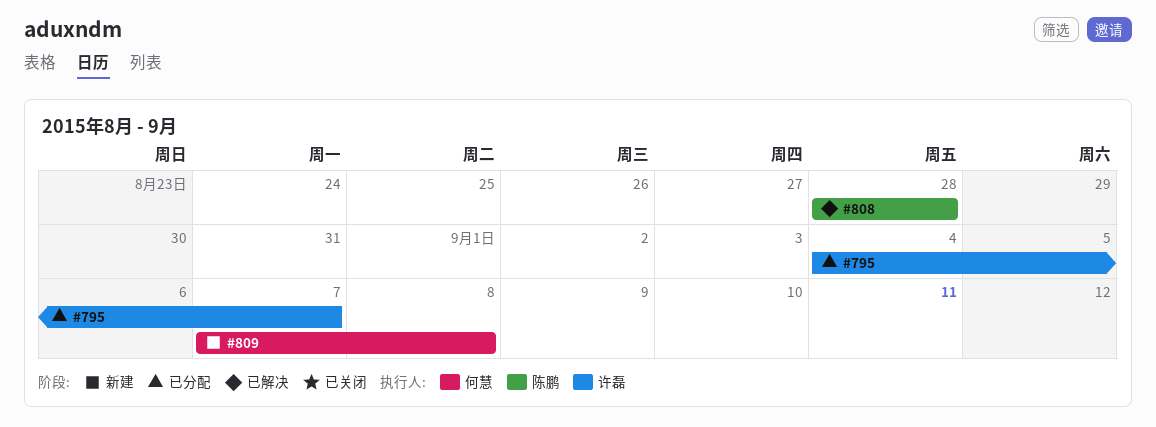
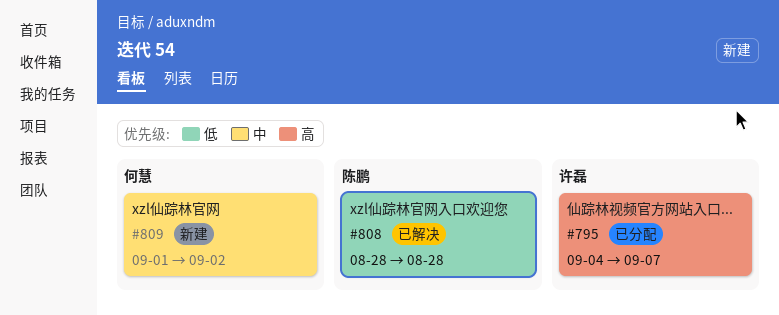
#809, start: Sep 7 -> Sep 1
#809, due: Sep 8 -> Sep 2

